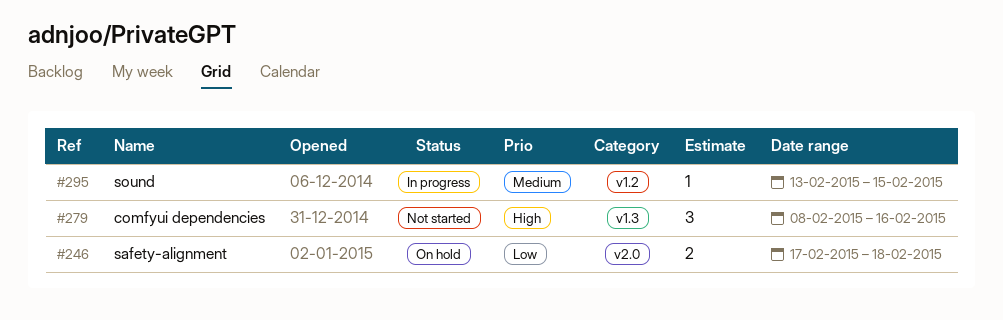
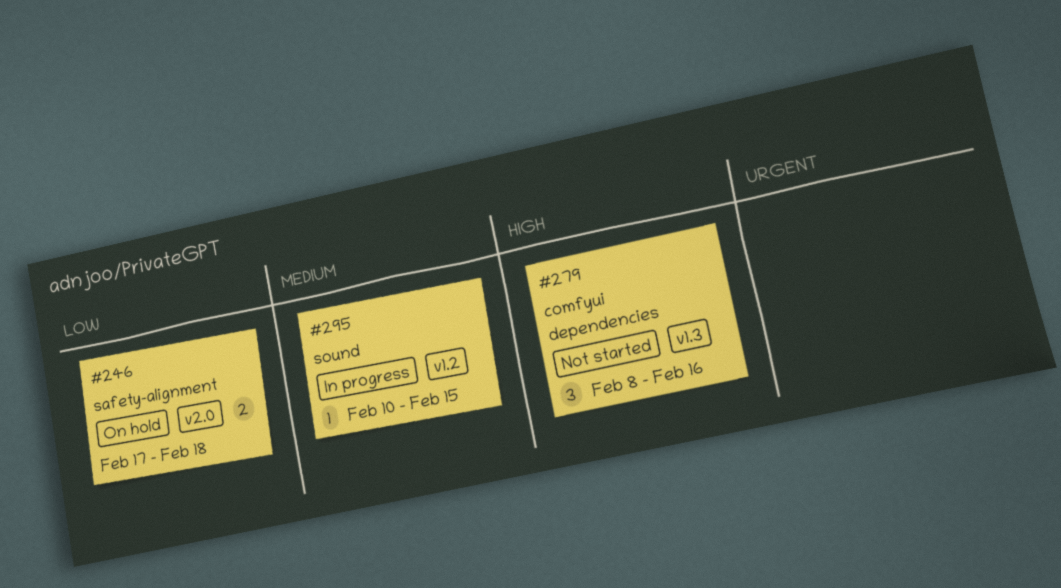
#295, start: Feb 13 -> Feb 10

